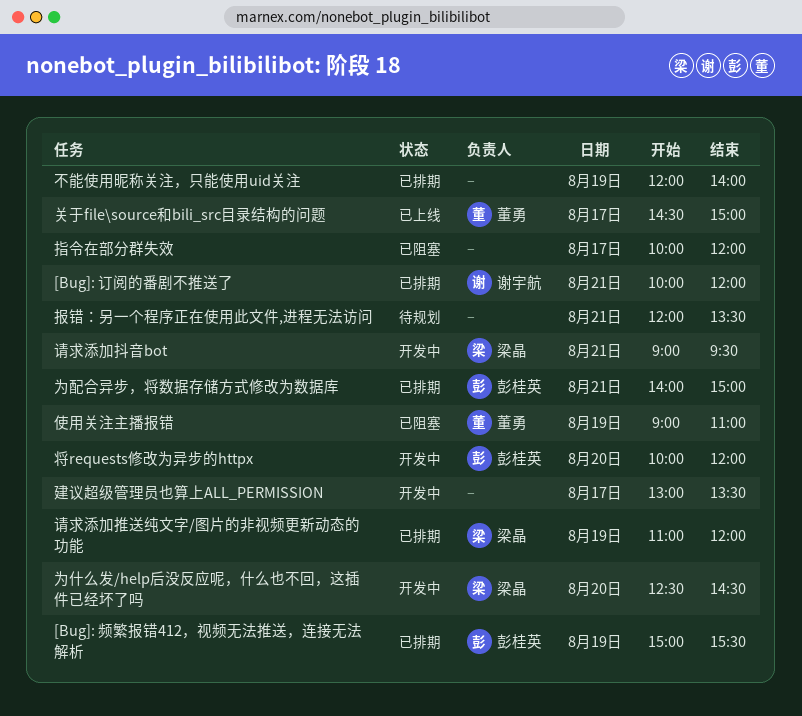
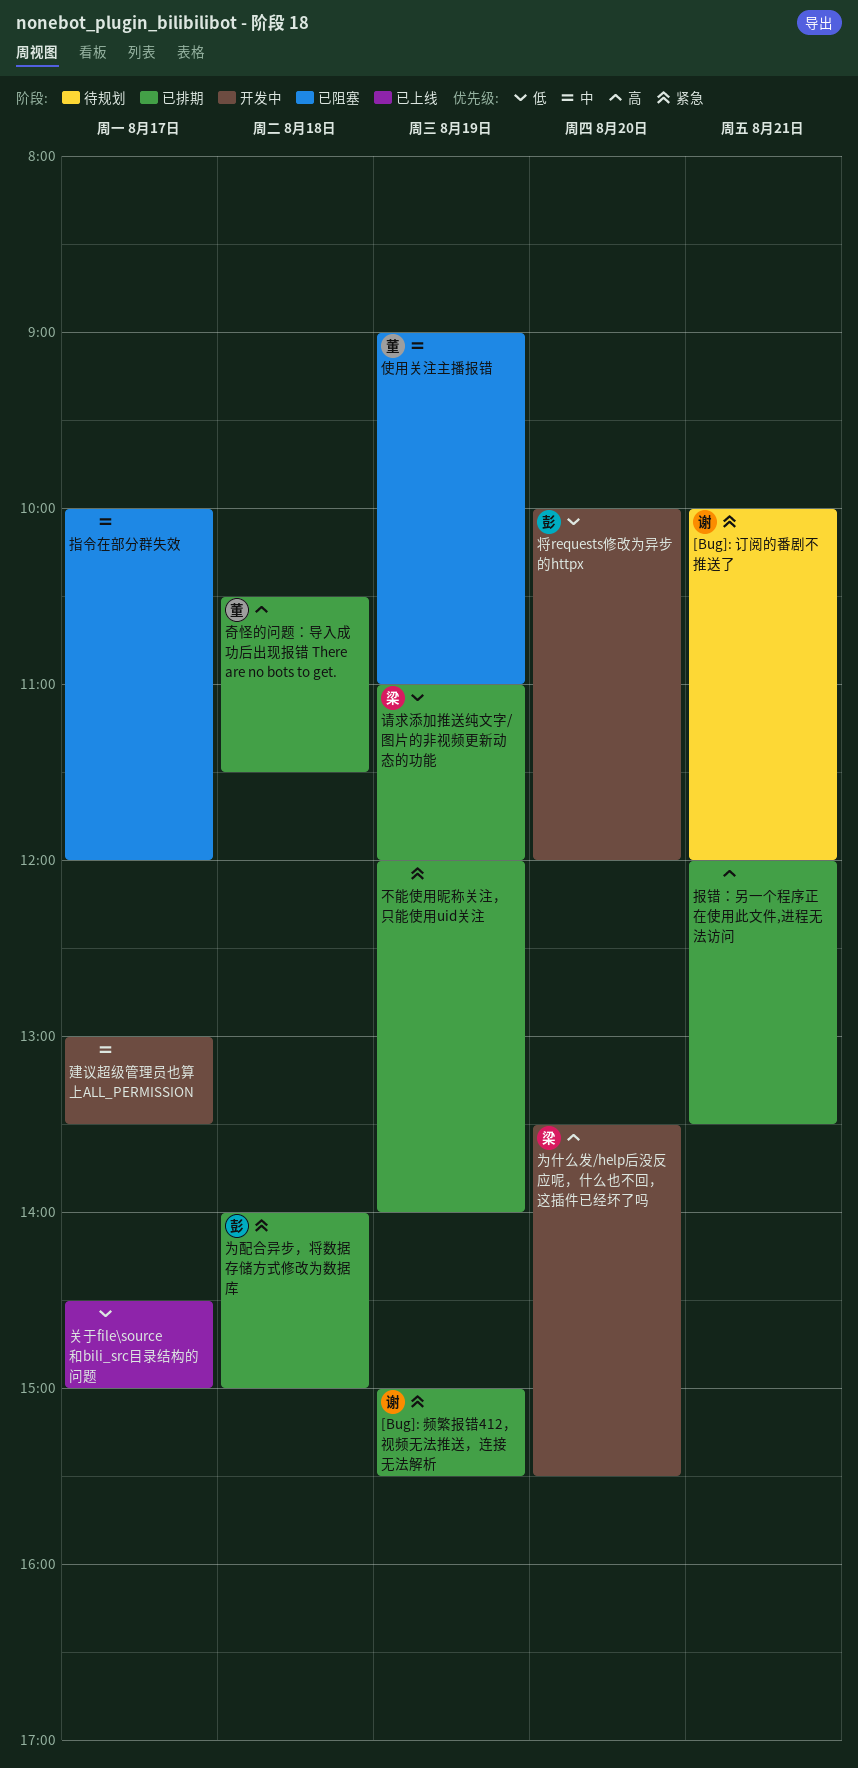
[Bug]: 订阅的番剧不推送了, status: 已排期 -> 待规划
[Bug]: 频繁报错412，视频无法推送，连接无法解析, owner: 彭桂英 -> 谢宇航
为什么发/help后没反应呢，什么也不回，这插件已经坏了吗, begins: 12:30 -> 13:30
为什么发/help后没反应呢，什么也不回，这插件已经坏了吗, ends: 14:30 -> 15:30
为配合异步，将数据存储方式修改为数据库, day: Aug 21 -> Aug 18
关于file\source和bili_src目录结构的问题, owner: 董勇 -> none
奇怪的问题：导入成功后出现报错 There are no bots to get.: none -> present
报错：另一个程序正在使用此文件,进程无法访问, status: 待规划 -> 已排期
请求添加抖音bot: present -> none

